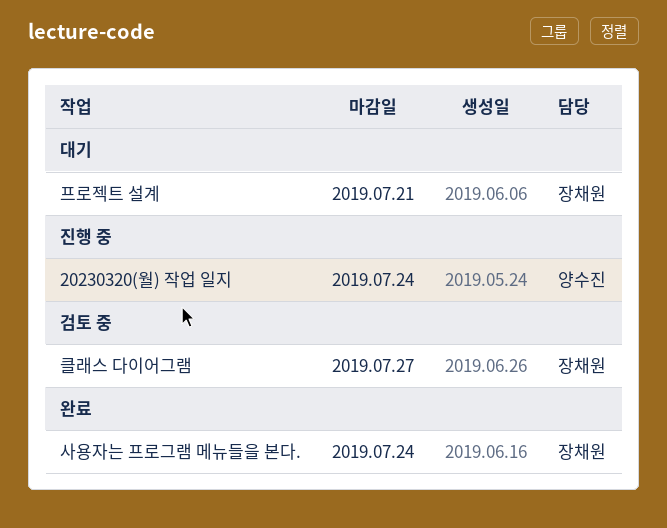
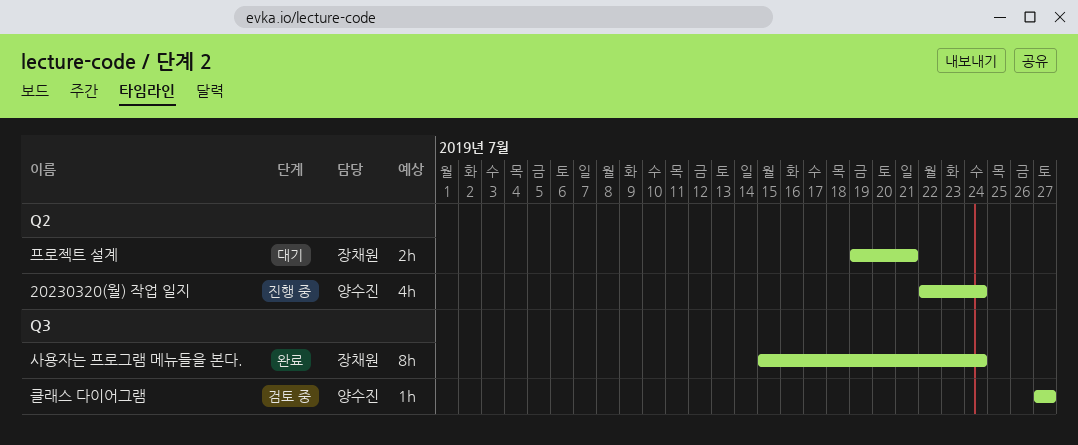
클래스 다이어그램, owner: 장채원 -> 양수진

